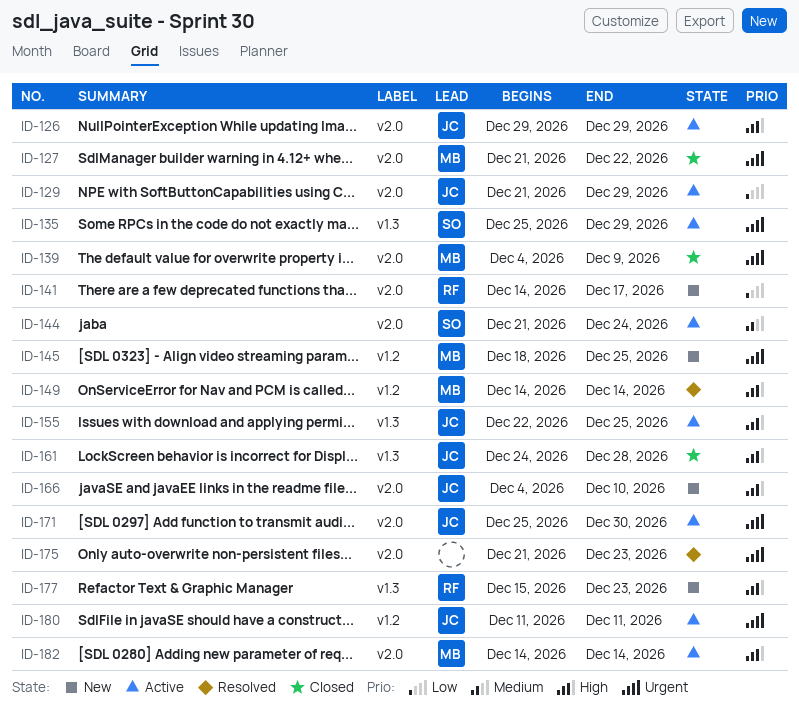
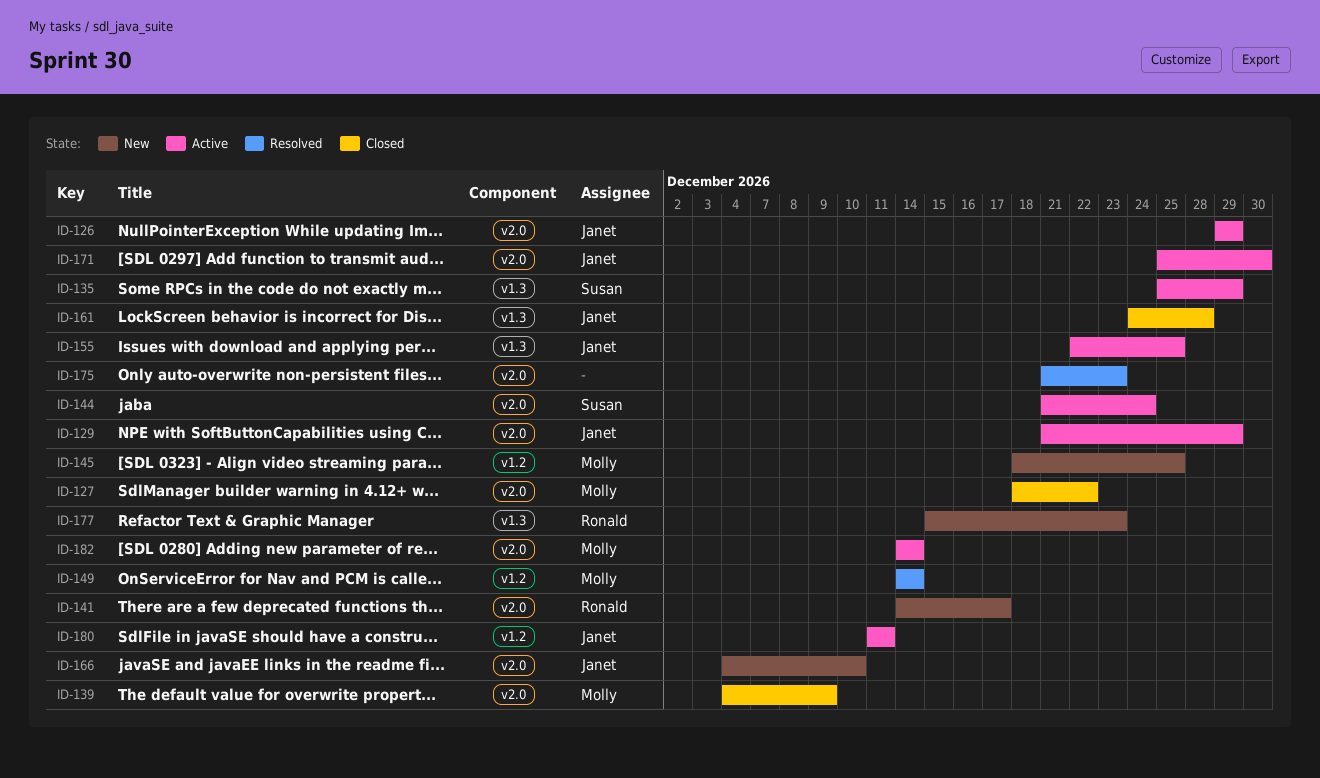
ID-127, start: Dec 21 -> Dec 18

